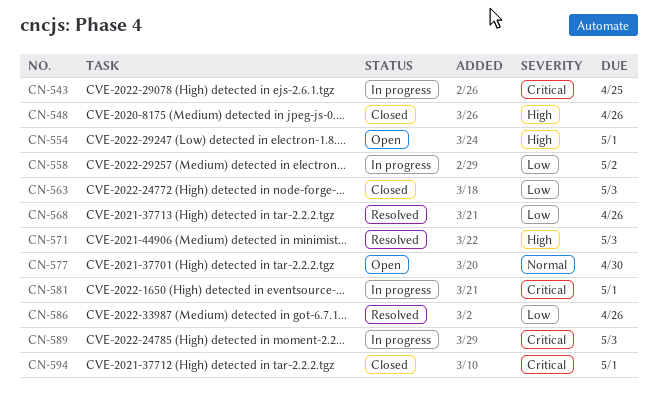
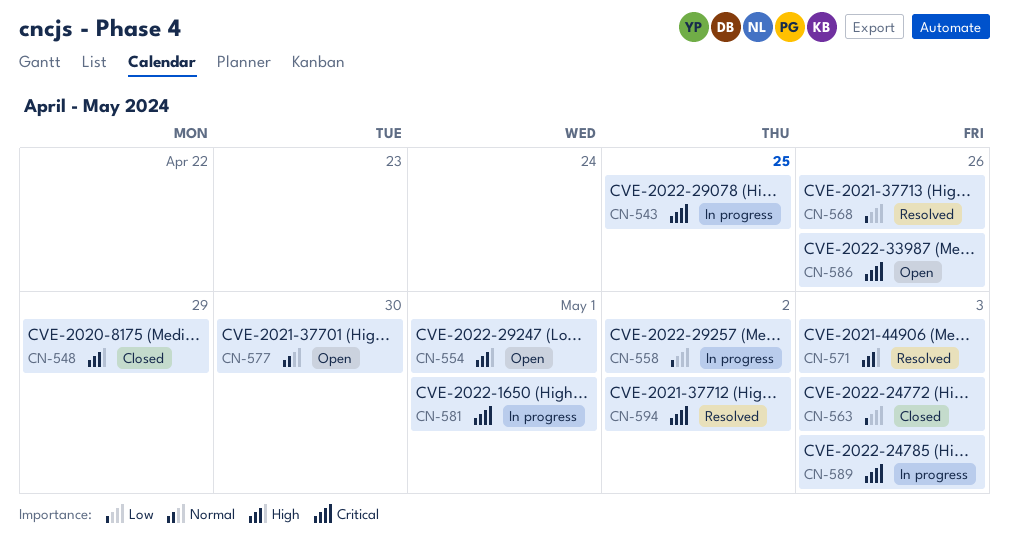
CN-548, due: Apr 26 -> Apr 29
CN-586, status: Resolved -> Open
CN-586, priority: Low -> Critical
CN-594, status: Closed -> Resolved
CN-594, due: May 1 -> May 2

